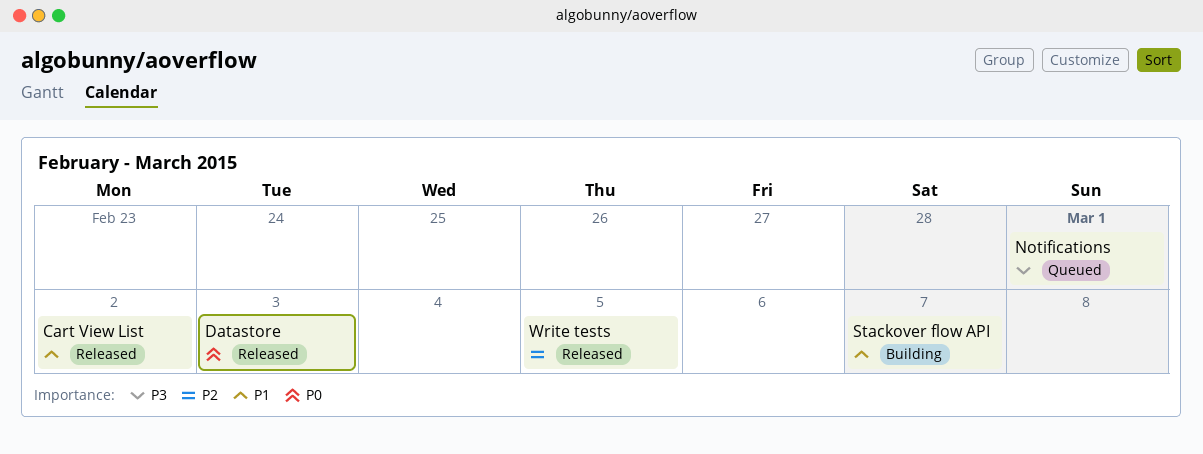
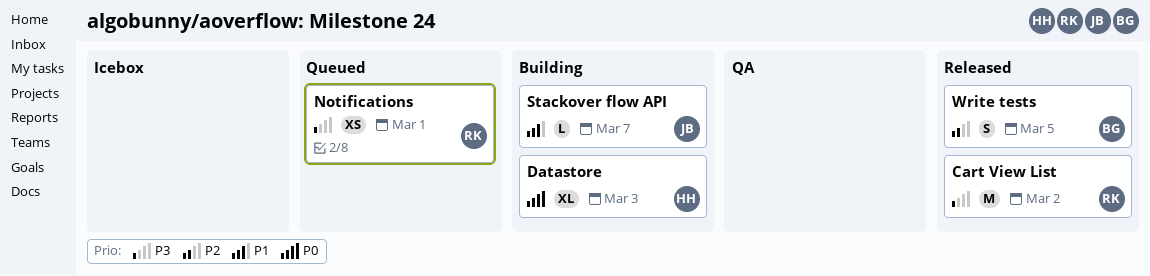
Cart View List, priority: P1 -> P3
Datastore, status: Released -> Building

